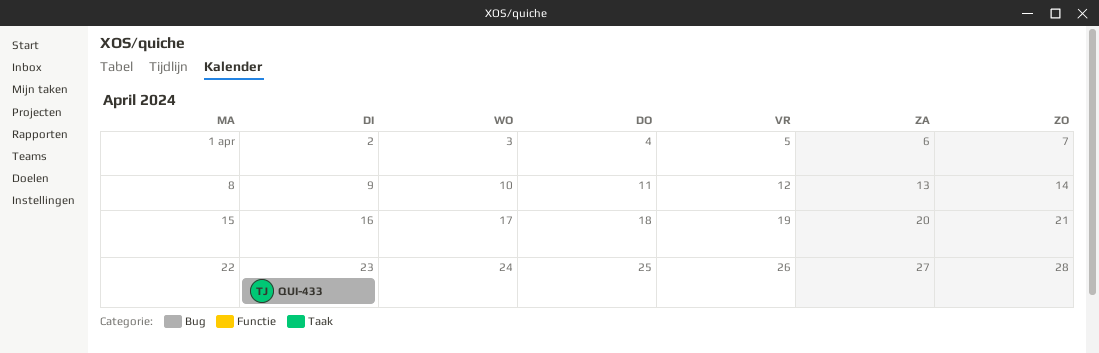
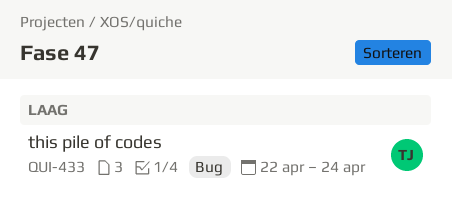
QUI-433, start: Apr 23 -> Apr 22
QUI-433, due: Apr 23 -> Apr 24

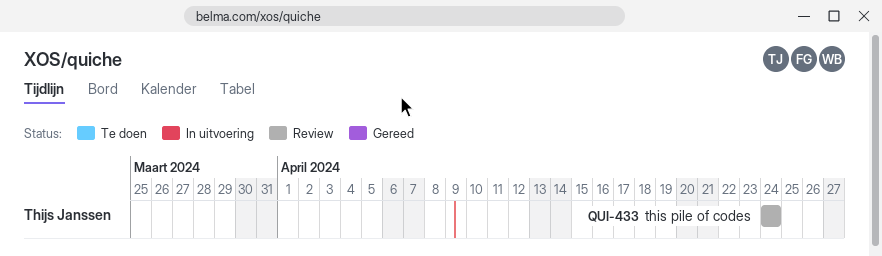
QUI-433, start: Apr 22 -> Apr 24

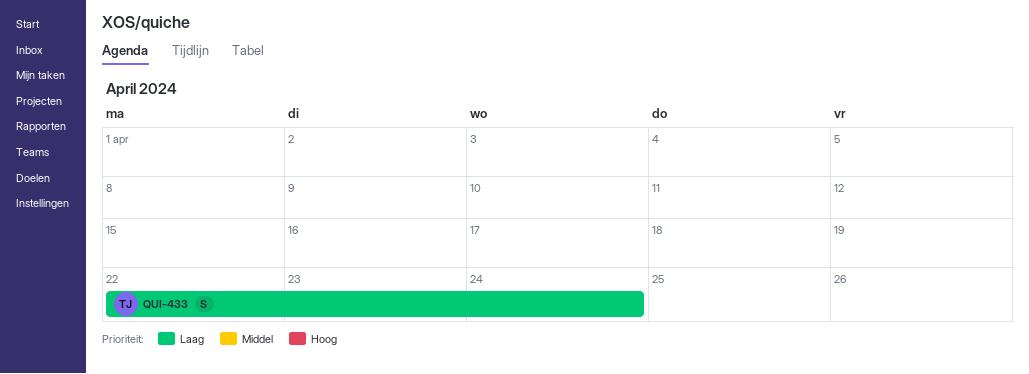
QUI-433, start: Apr 24 -> Apr 22

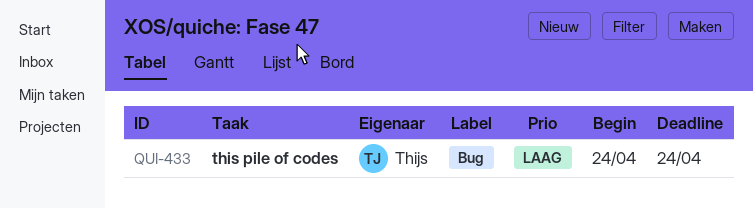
QUI-433, start: Apr 22 -> Apr 24

